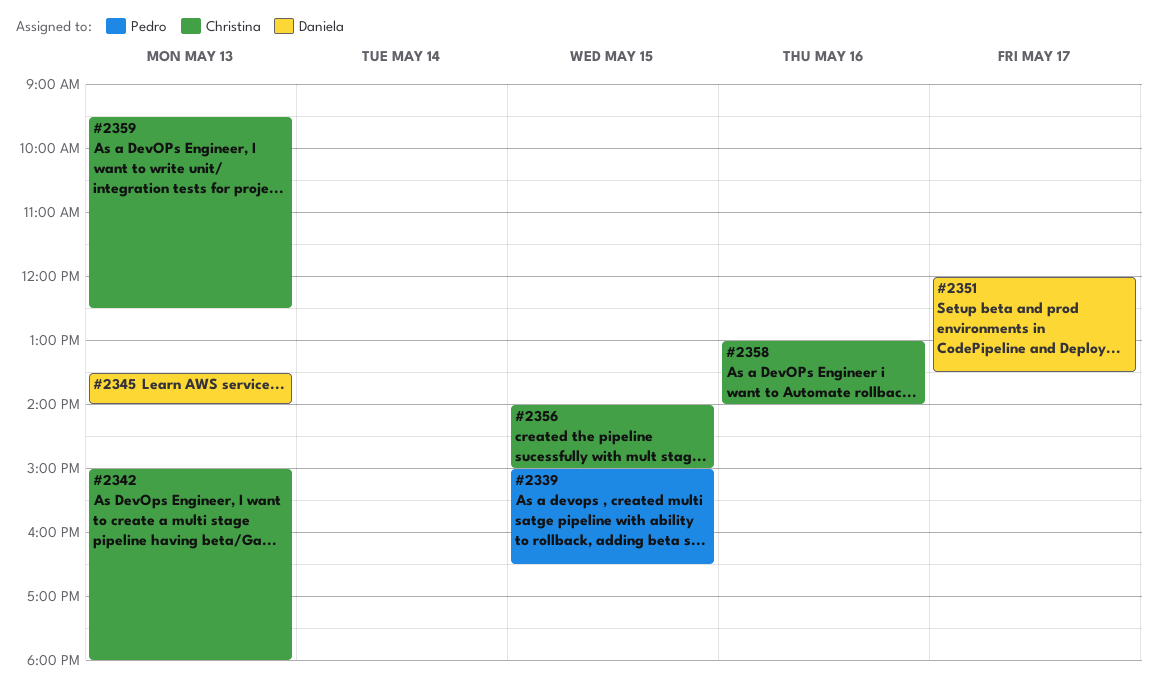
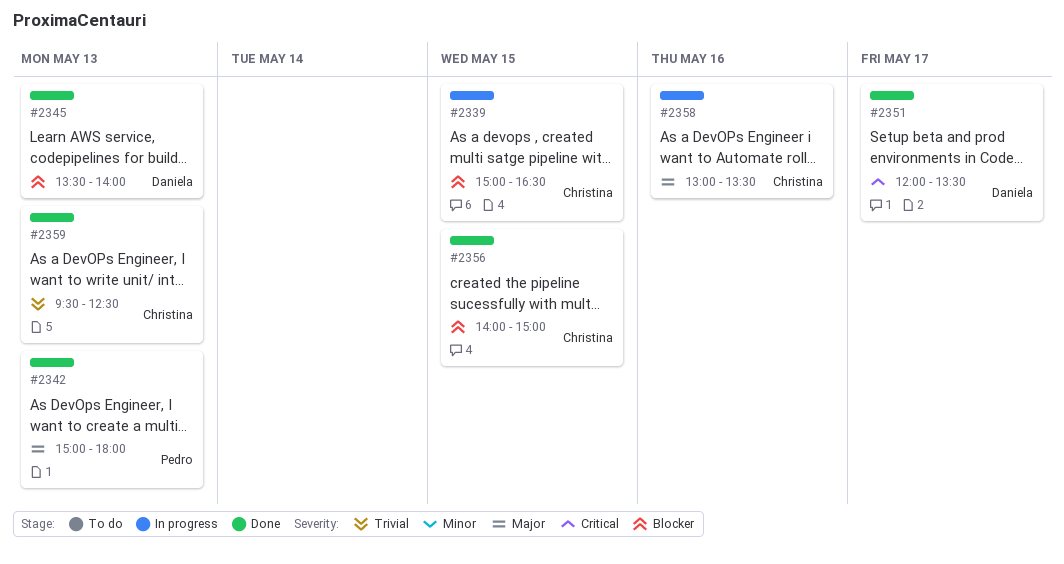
#2339, owner: Pedro -> Christina
#2342, owner: Christina -> Pedro
#2358, ends: 14:00 -> 13:30

